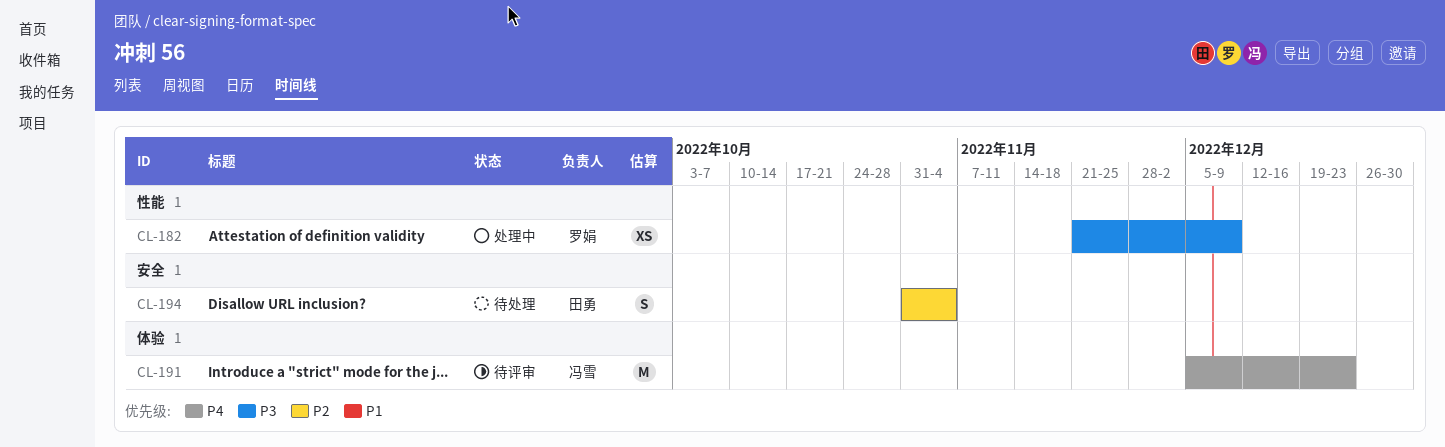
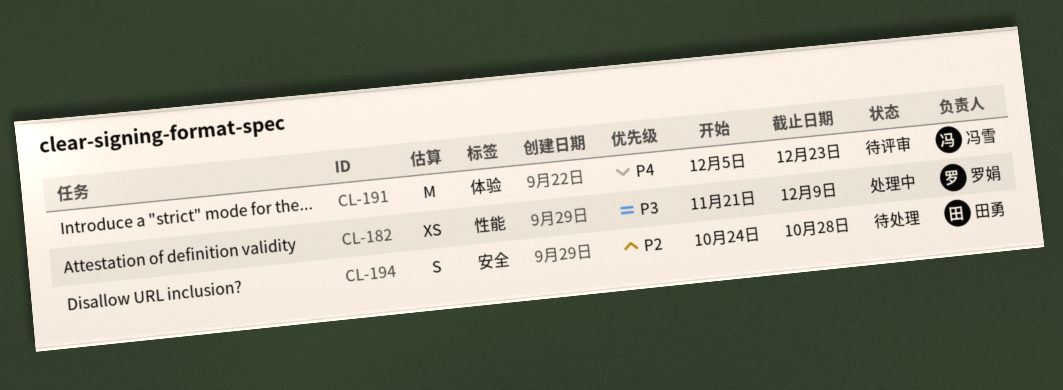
CL-194, start: Oct 31 -> Oct 24
CL-194, due: Nov 4 -> Oct 28

